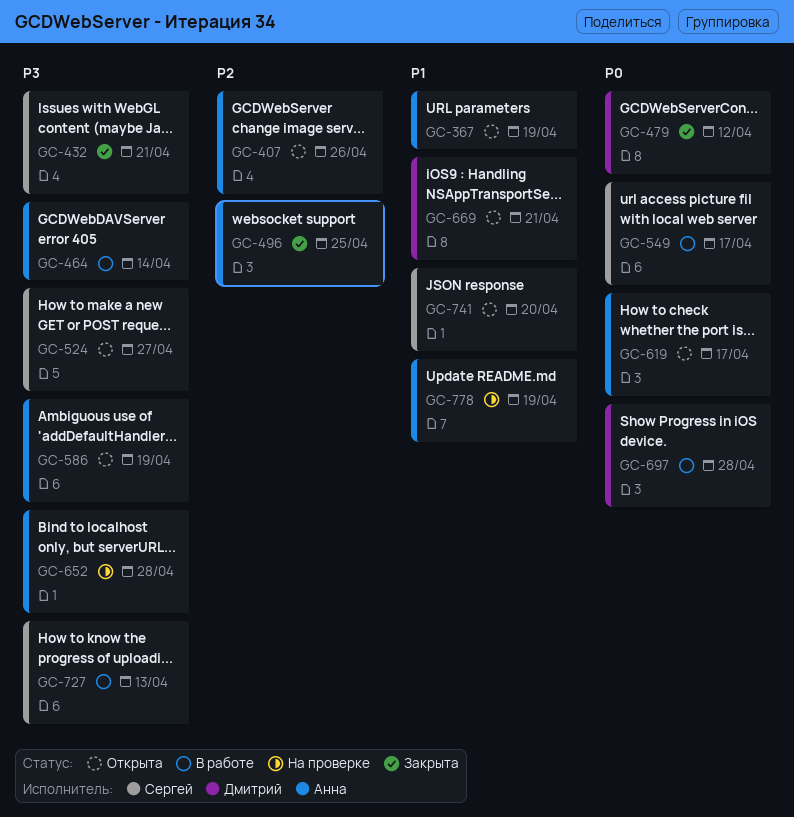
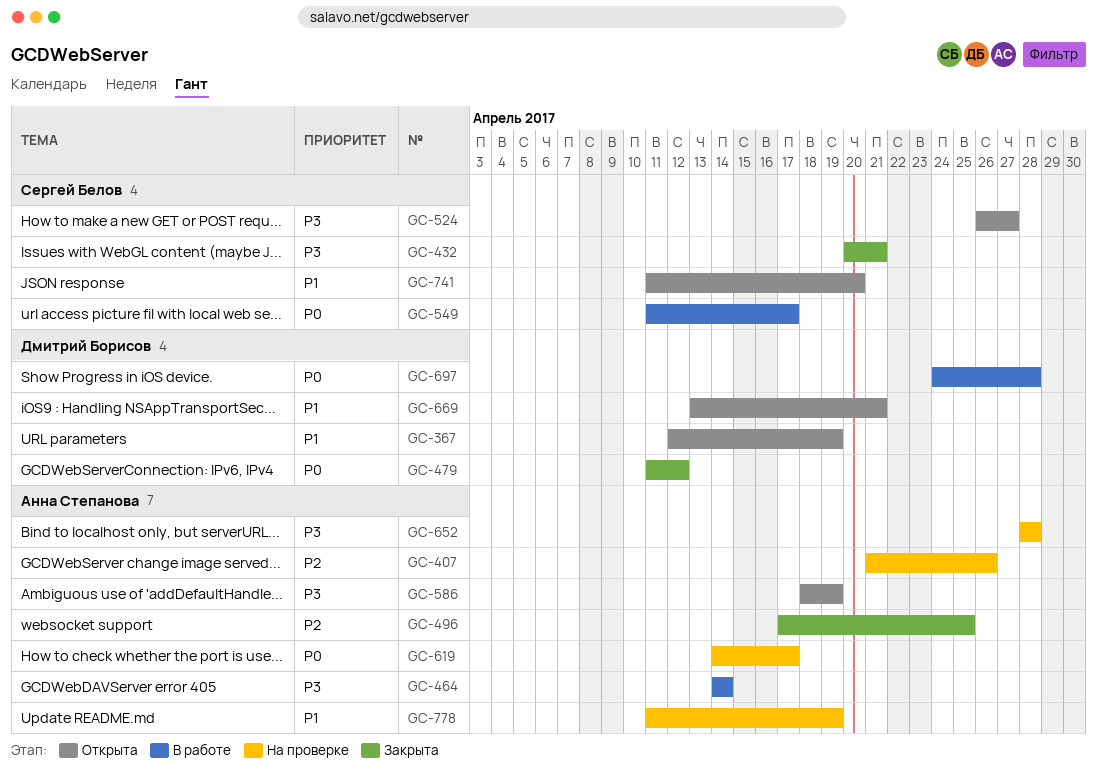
GC-367, owner: Анна Степанова -> Дмитрий Борисов
GC-407, status: Открыта -> На проверке
GC-619, status: Открыта -> На проверке
GC-727: present -> none

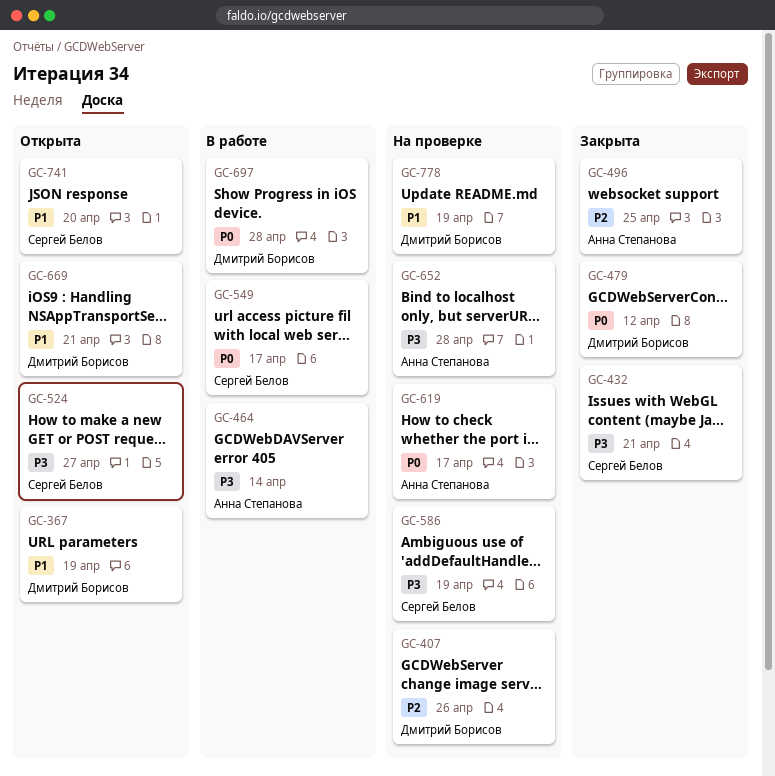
GC-407, owner: Анна Степанова -> Дмитрий Борисов
GC-586, status: Открыта -> На проверке
GC-586, owner: Анна Степанова -> Сергей Белов
GC-778, owner: Анна Степанова -> Дмитрий Борисов

